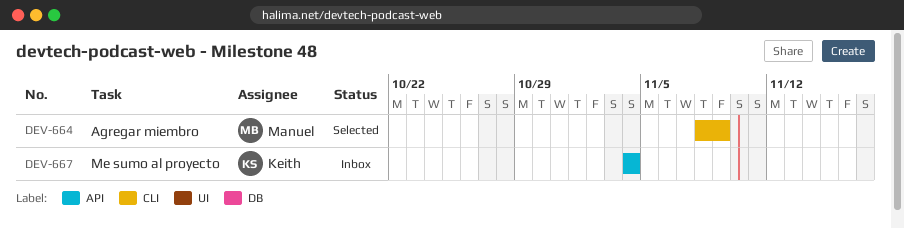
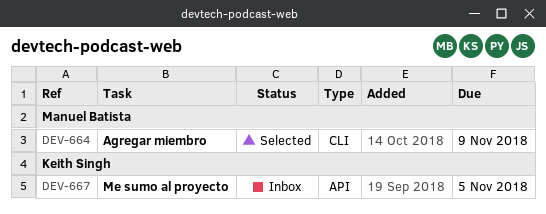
DEV-667, due: Nov 4 -> Nov 5

